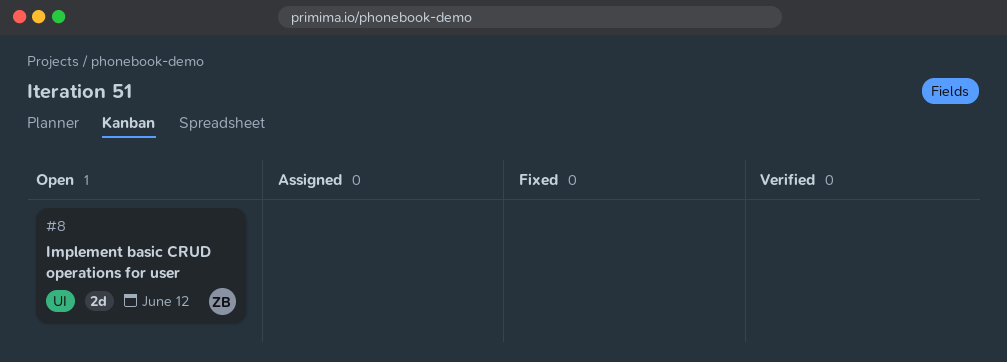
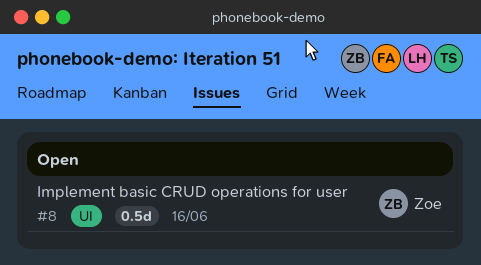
#8, estimate: 2d -> 0.5d
#8, due: Jun 12 -> Jun 16

